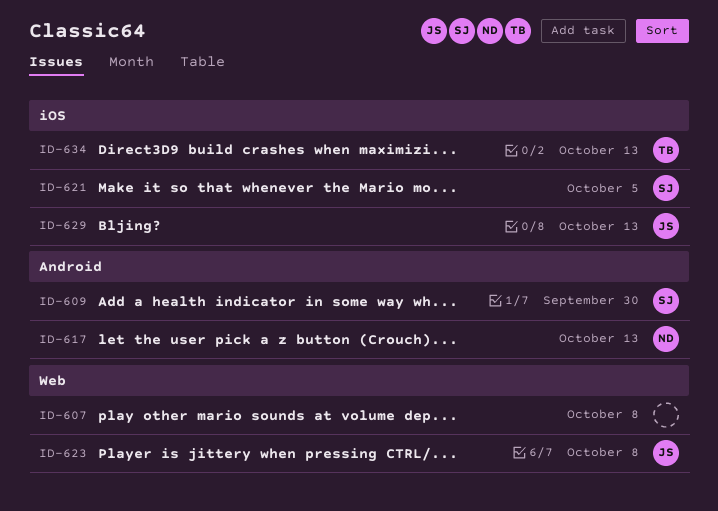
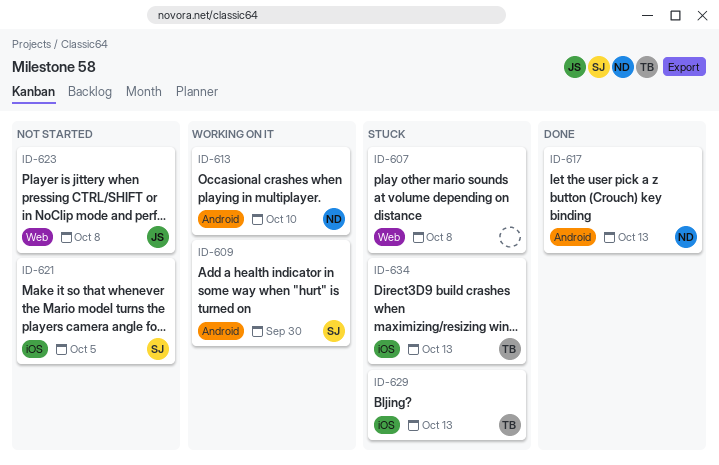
ID-613: none -> present
ID-629, owner: JS -> TB

